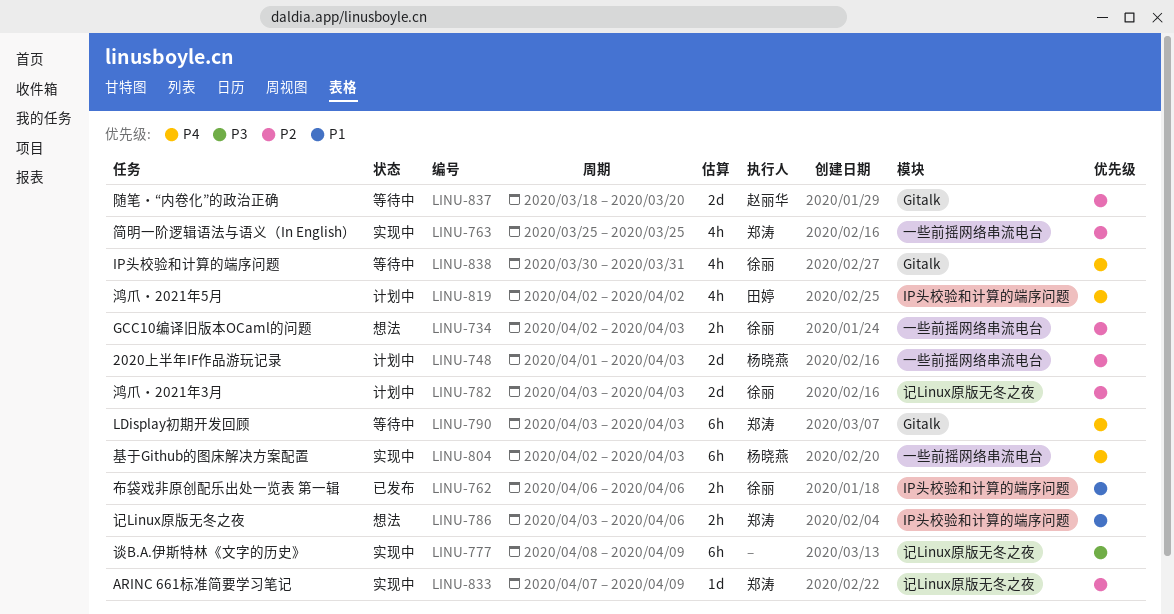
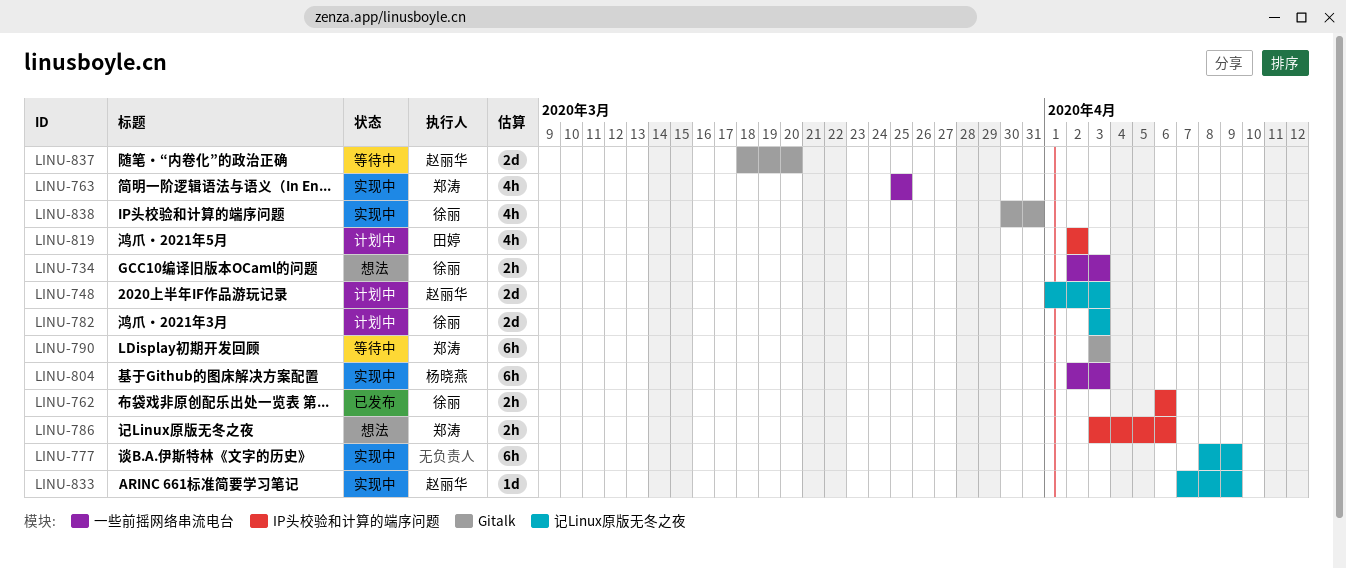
LINU-748, owner: 杨晓燕 -> 赵丽华
LINU-748, label: 一些前摇网络串流电台 -> 记Linux原版无冬之夜
LINU-833, owner: 郑涛 -> 赵丽华
LINU-838, status: 等待中 -> 实现中

